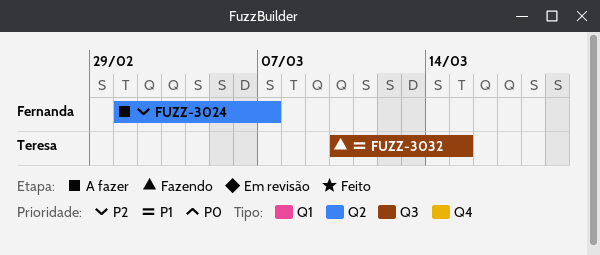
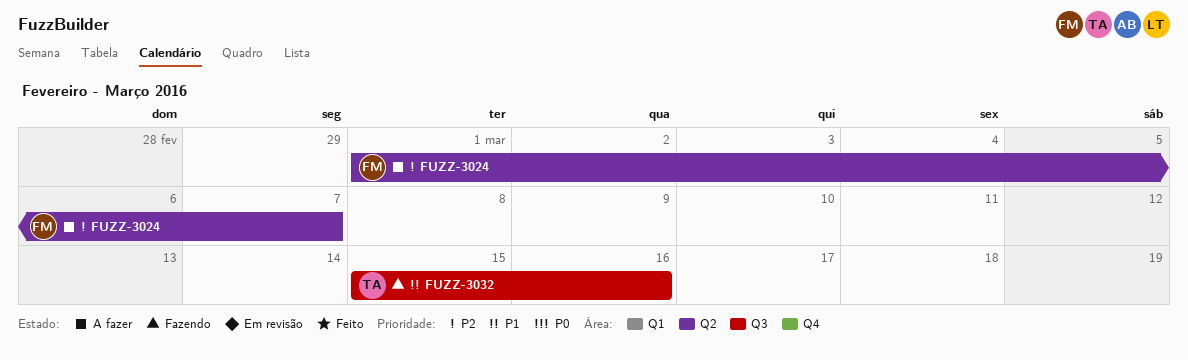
FUZZ-3032, start: Mar 10 -> Mar 15
FUZZ-3032, due: Mar 15 -> Mar 16

